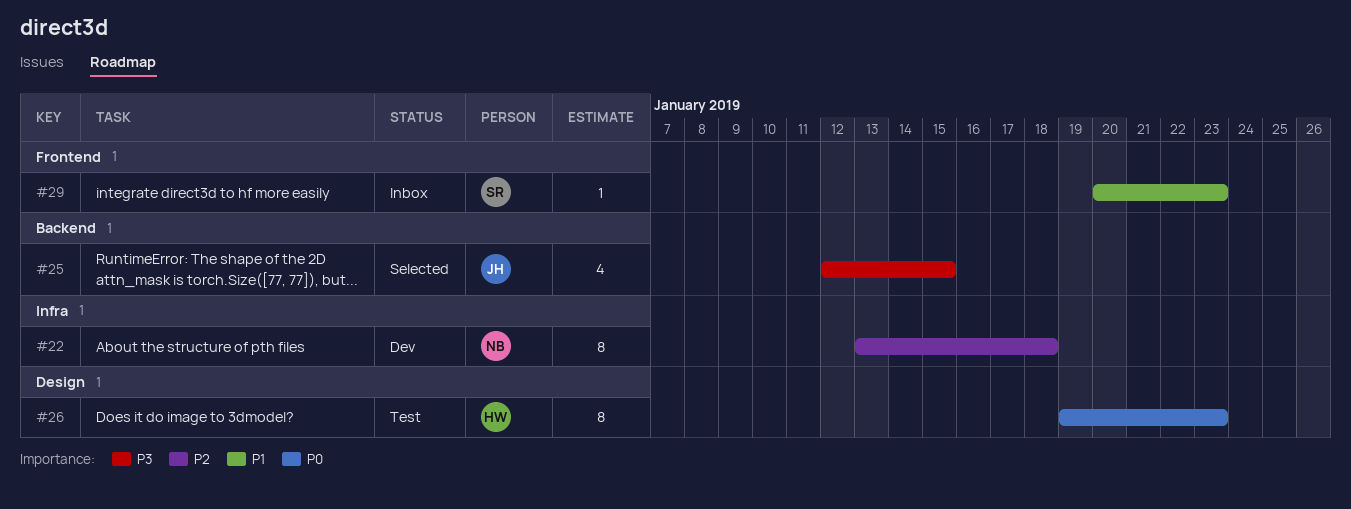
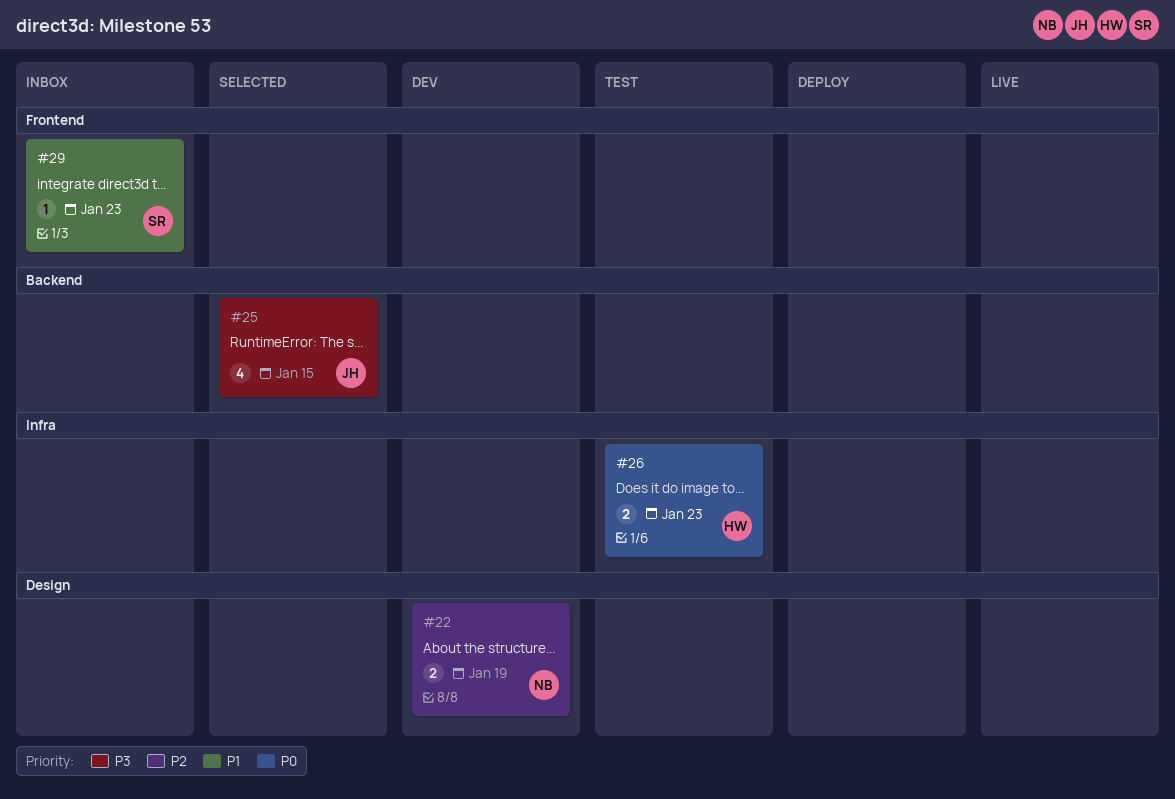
#22, label: Infra -> Design
#22, estimate: 8 -> 2
#22, due: Jan 18 -> Jan 19
#26, label: Design -> Infra
#26, estimate: 8 -> 2

